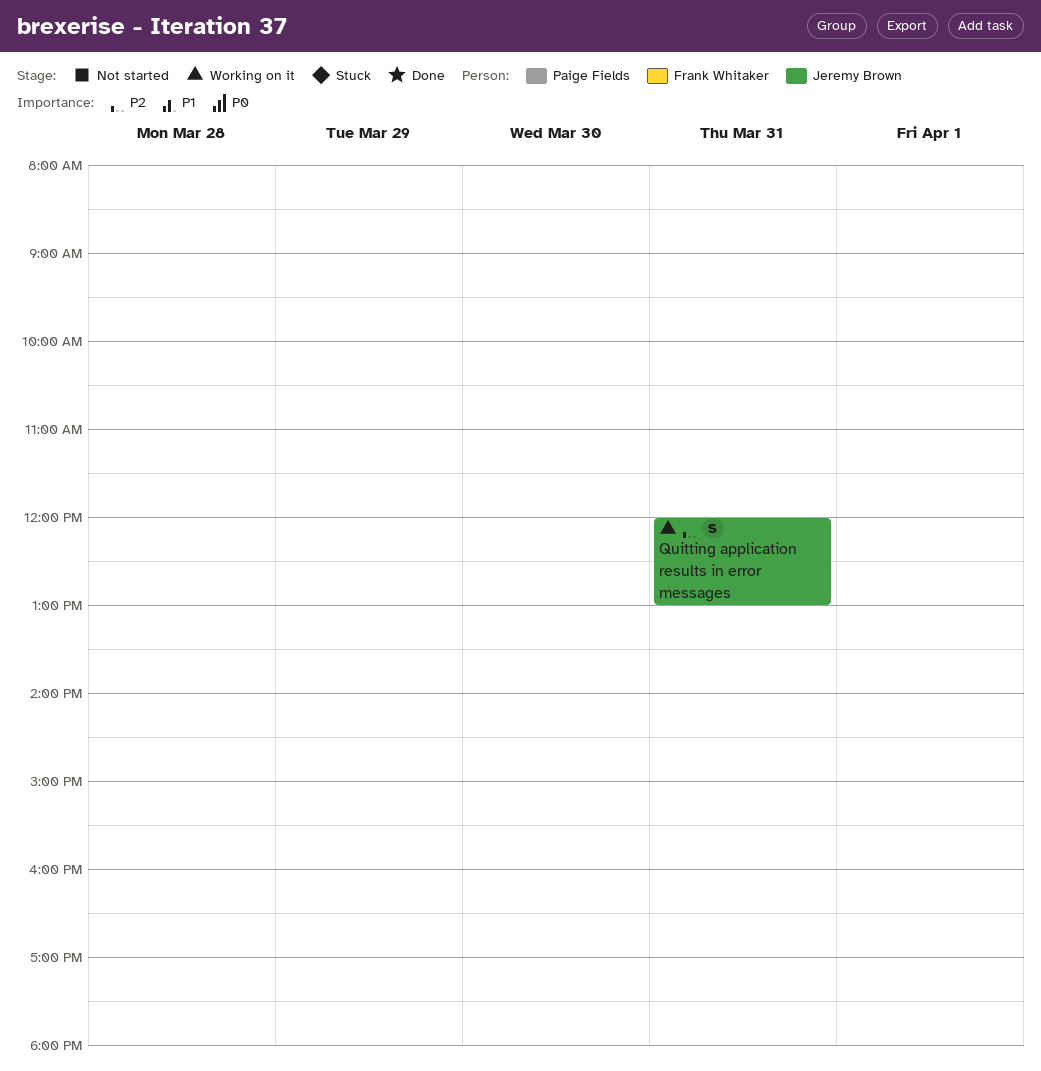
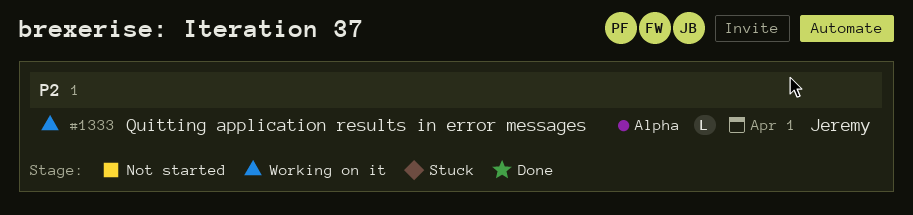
Quitting application results in error messages, estimate: S -> L
Quitting application results in error messages, day: Mar 31 -> Apr 1

